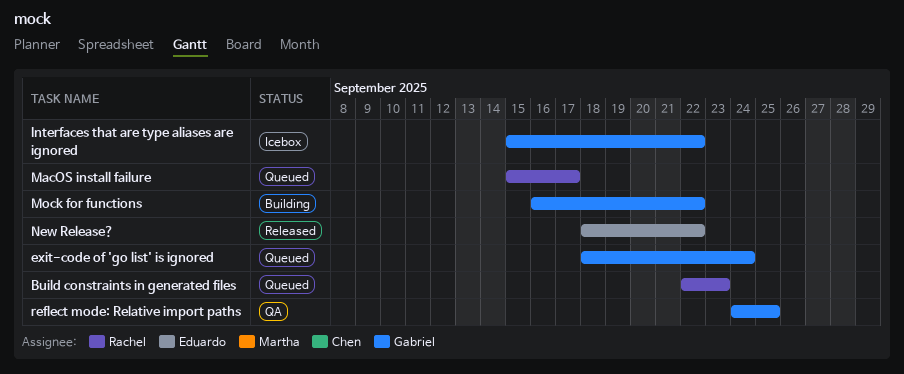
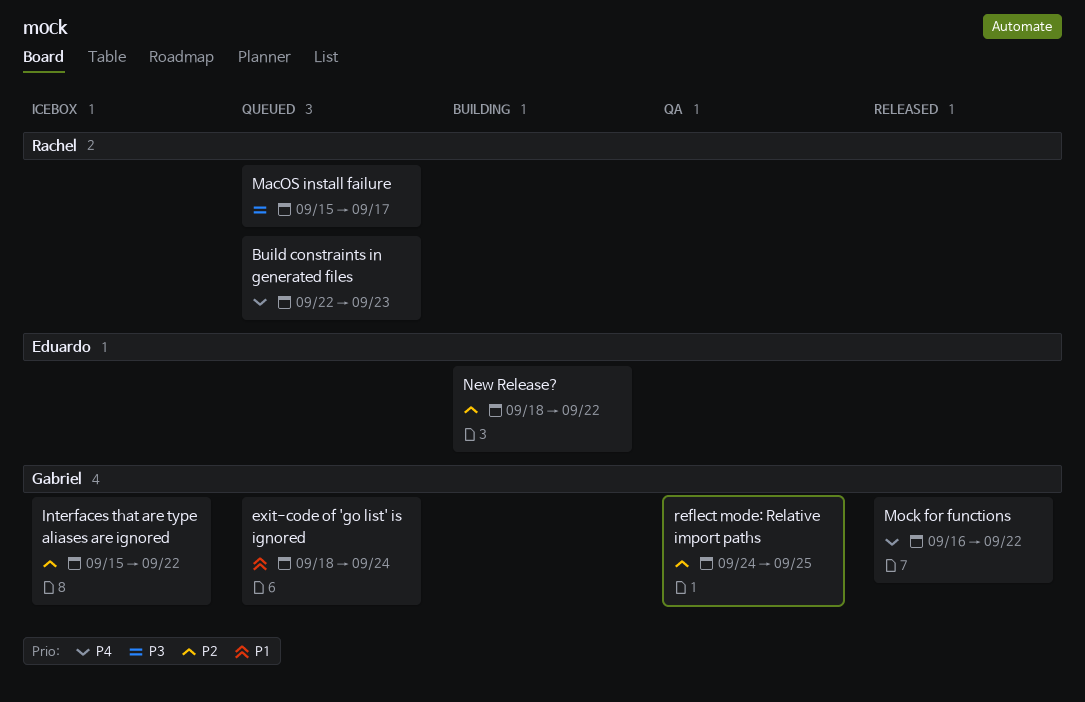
Mock for functions, status: Building -> Released
New Release?, status: Released -> Building

